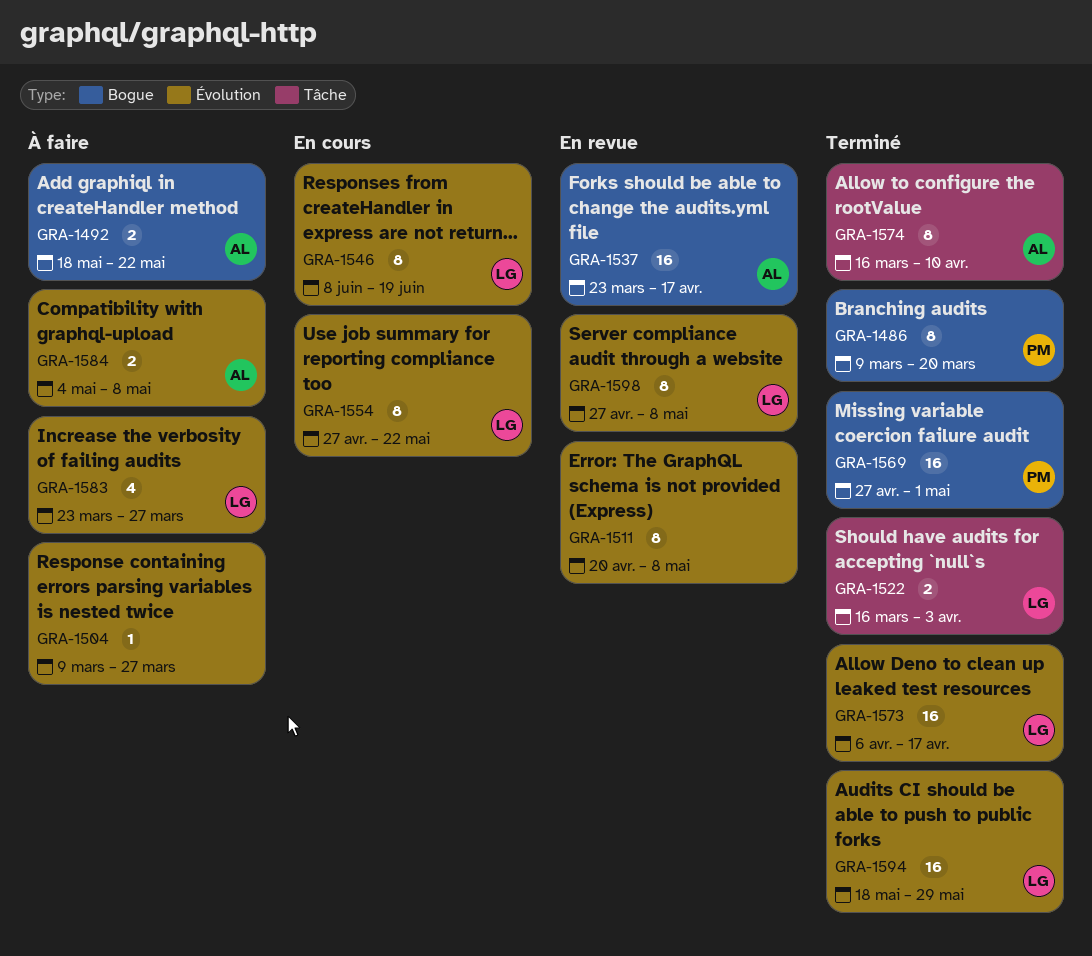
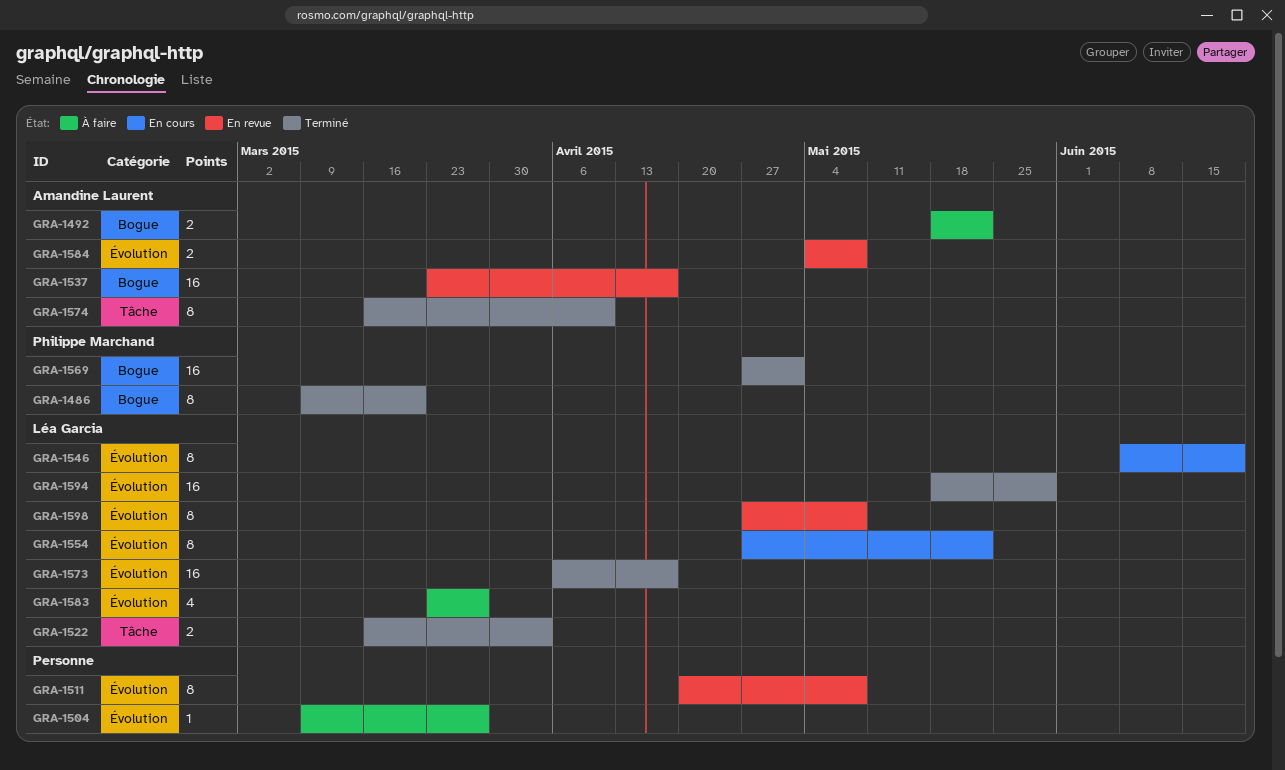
GRA-1584, status: À faire -> En revue

